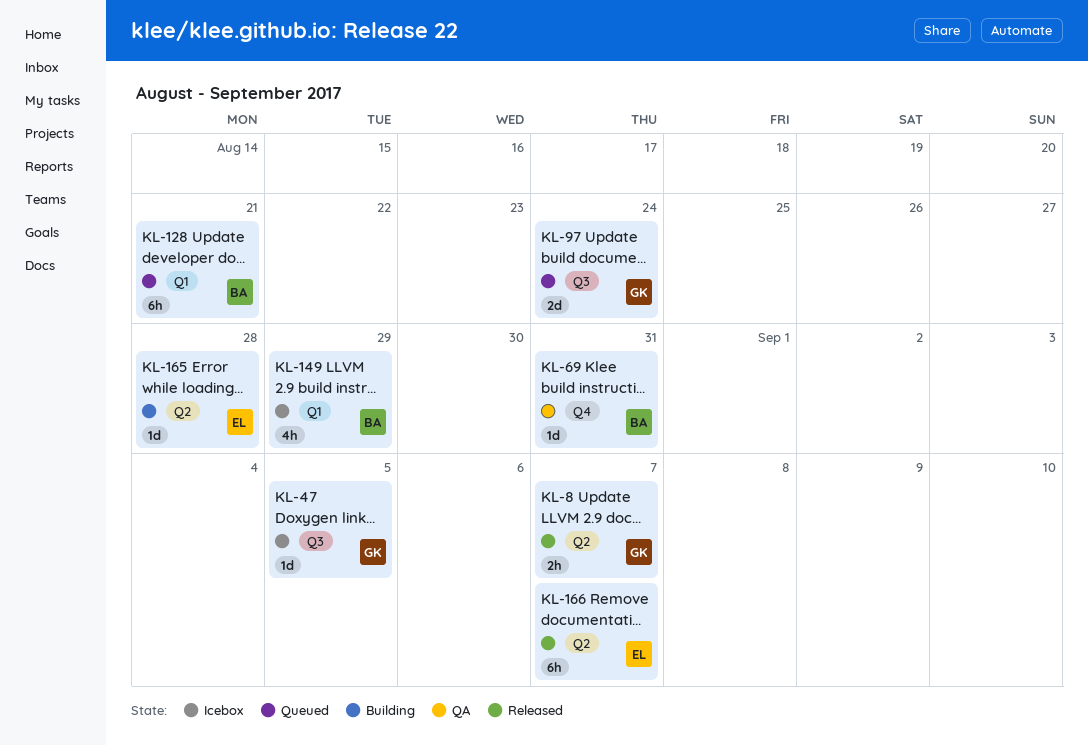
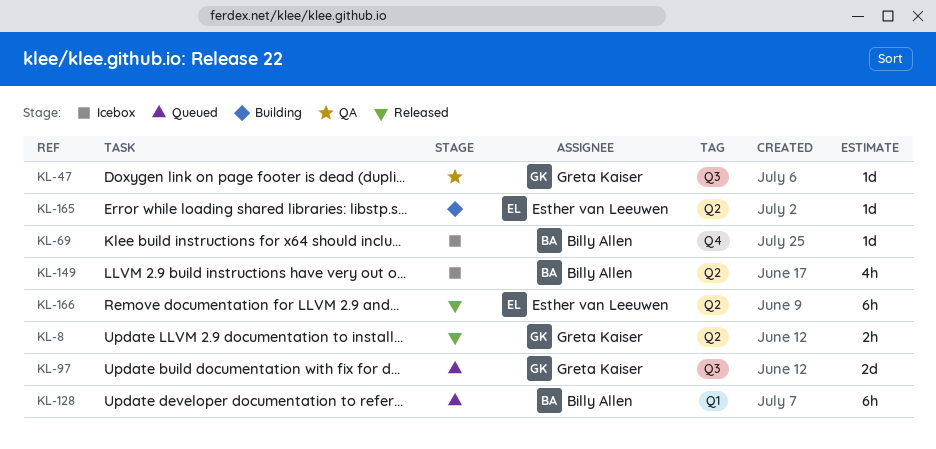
KL-47, status: Icebox -> QA
KL-69, status: QA -> Icebox
KL-149, label: Q1 -> Q2

